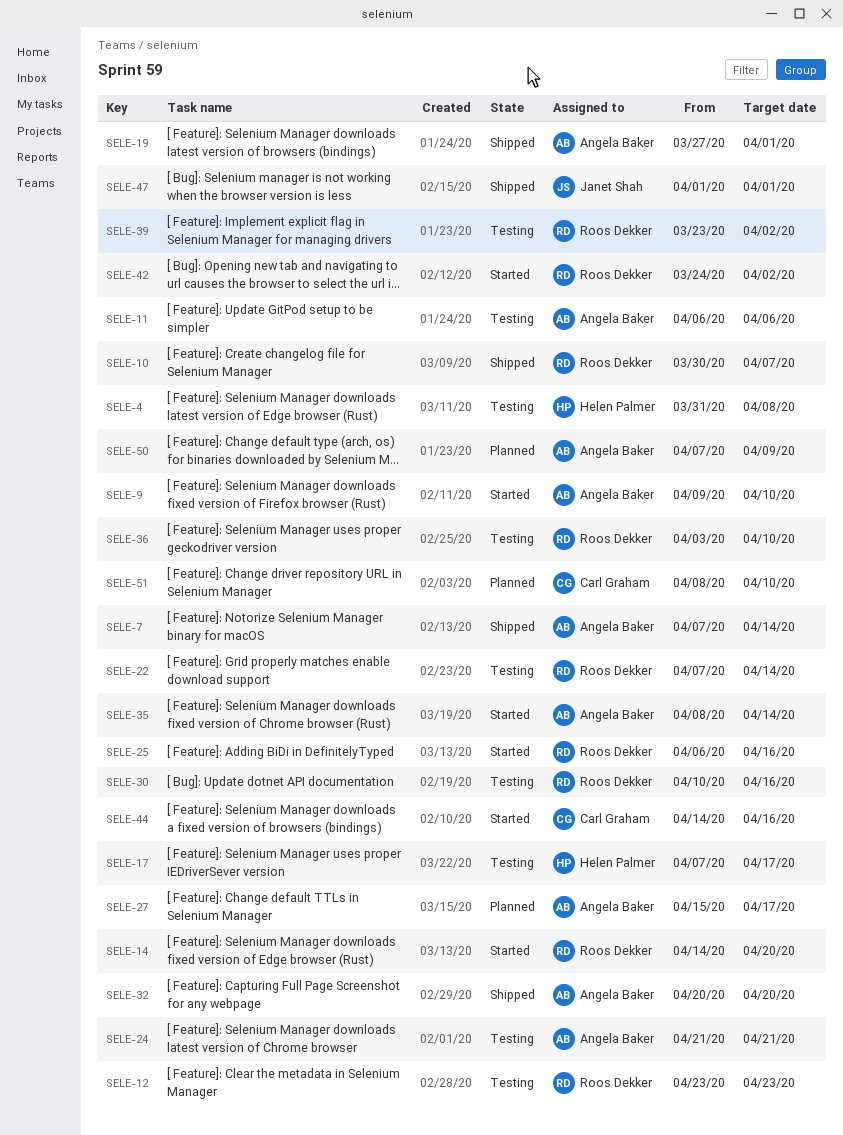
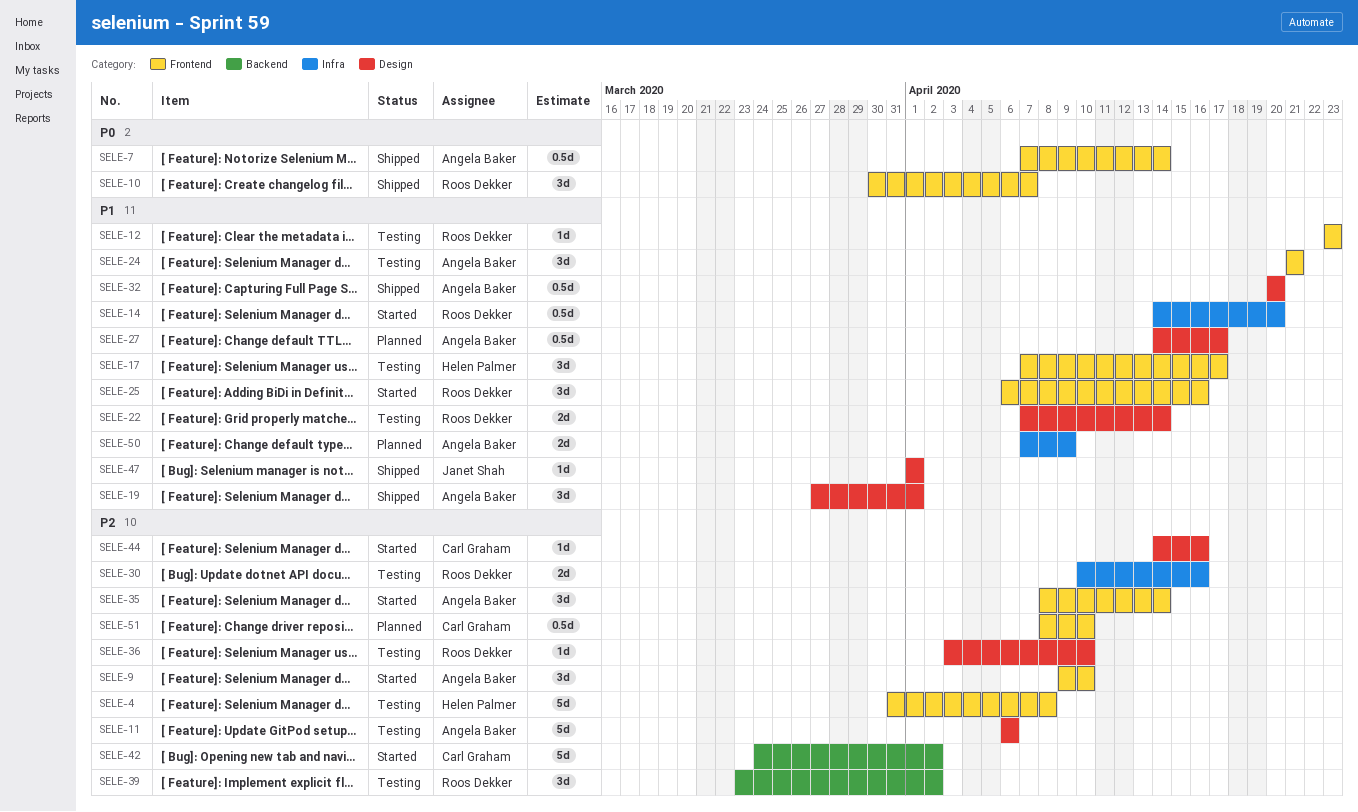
SELE-27, start: Apr 15 -> Apr 14
SELE-42, owner: Roos Dekker -> Carl Graham

